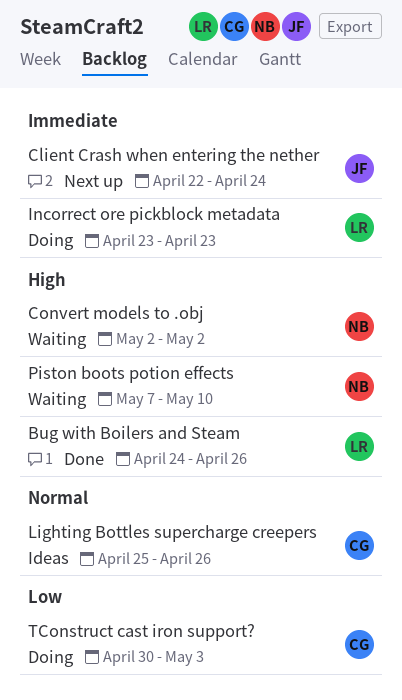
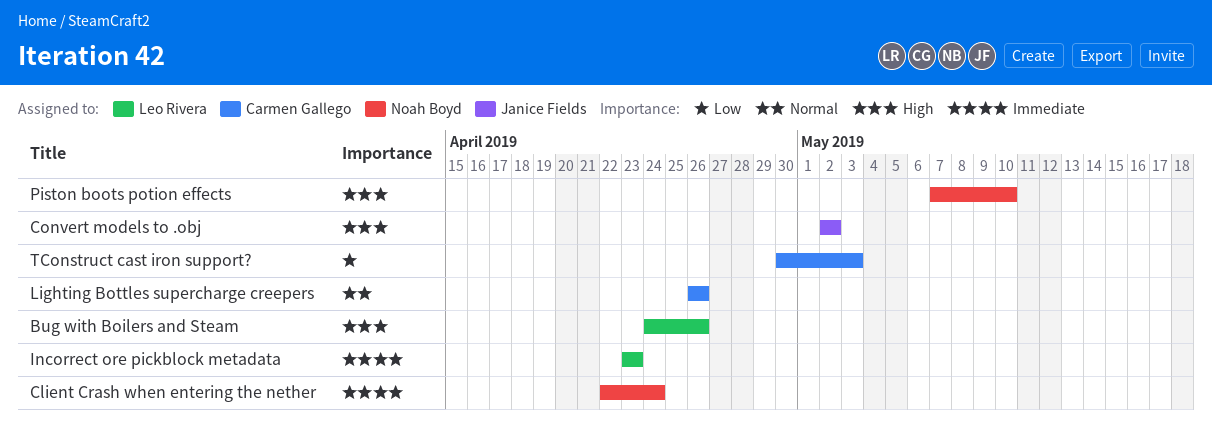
Client Crash when entering the nether, owner: Janice Fields -> Noah Boyd
Convert models to .obj, owner: Noah Boyd -> Janice Fields
Lighting Bottles supercharge creepers, start: Apr 25 -> Apr 26

